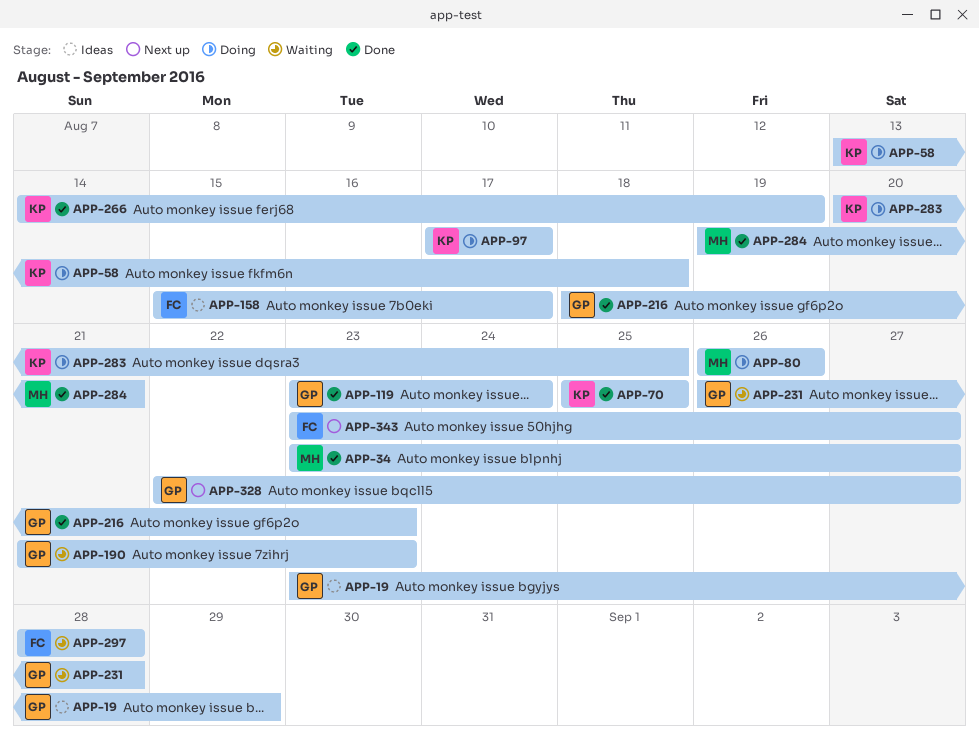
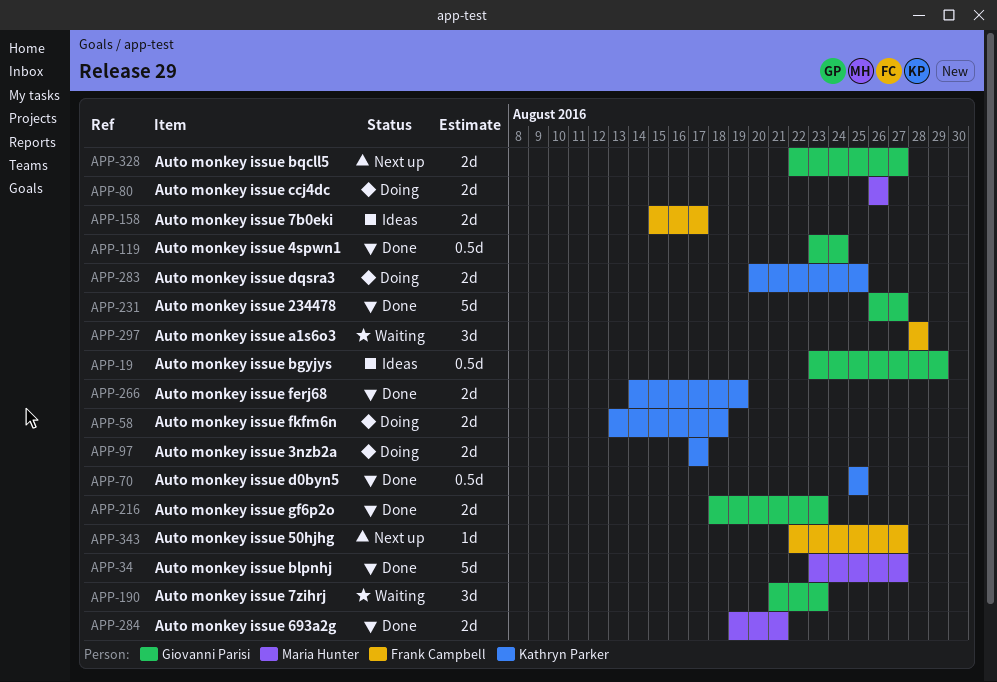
APP-231, status: Waiting -> Done
APP-231, due: Aug 28 -> Aug 27
APP-343, start: Aug 23 -> Aug 22

